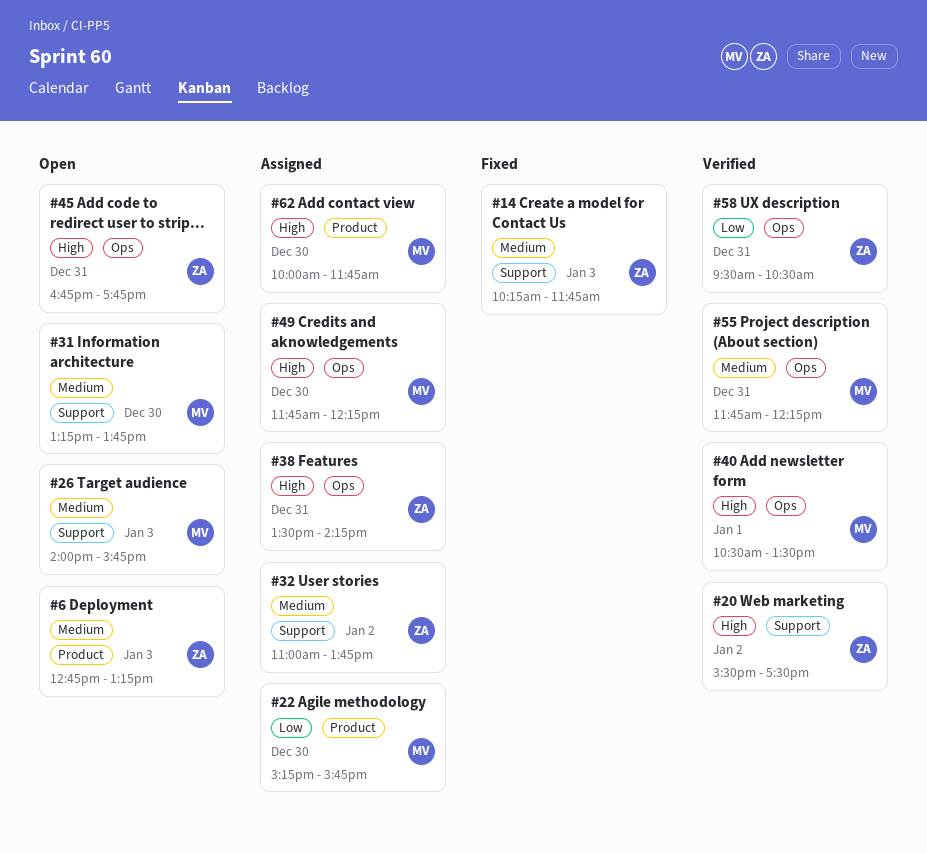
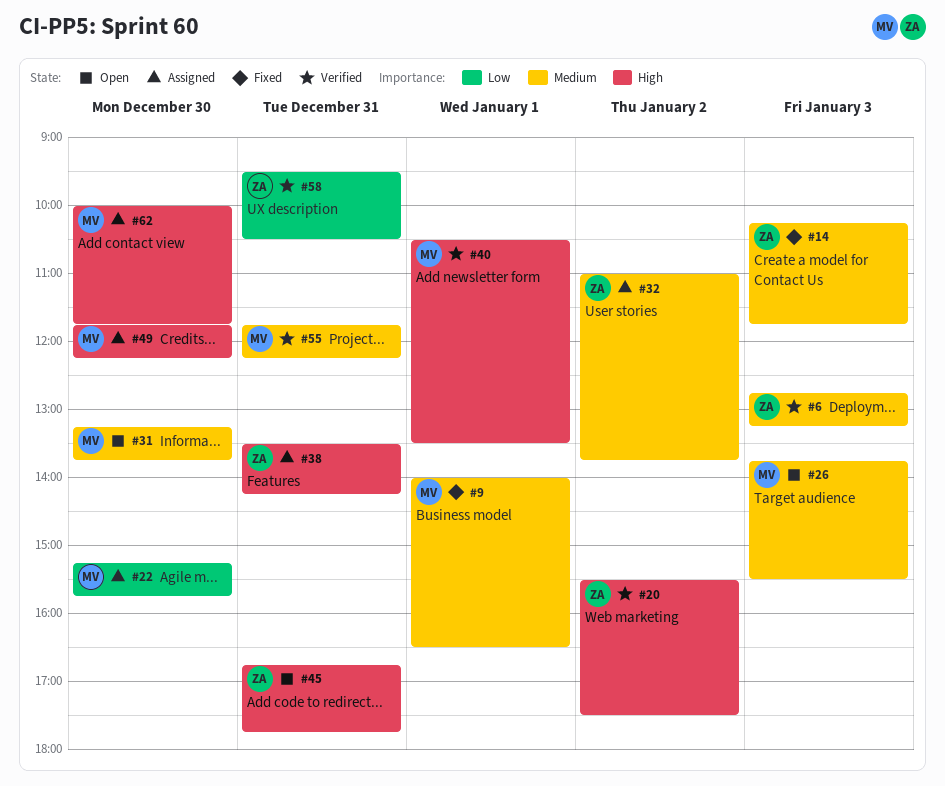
#6, status: Open -> Verified
#9: none -> present
#26, begins: 14:00 -> 13:45
#26, ends: 15:45 -> 15:30

